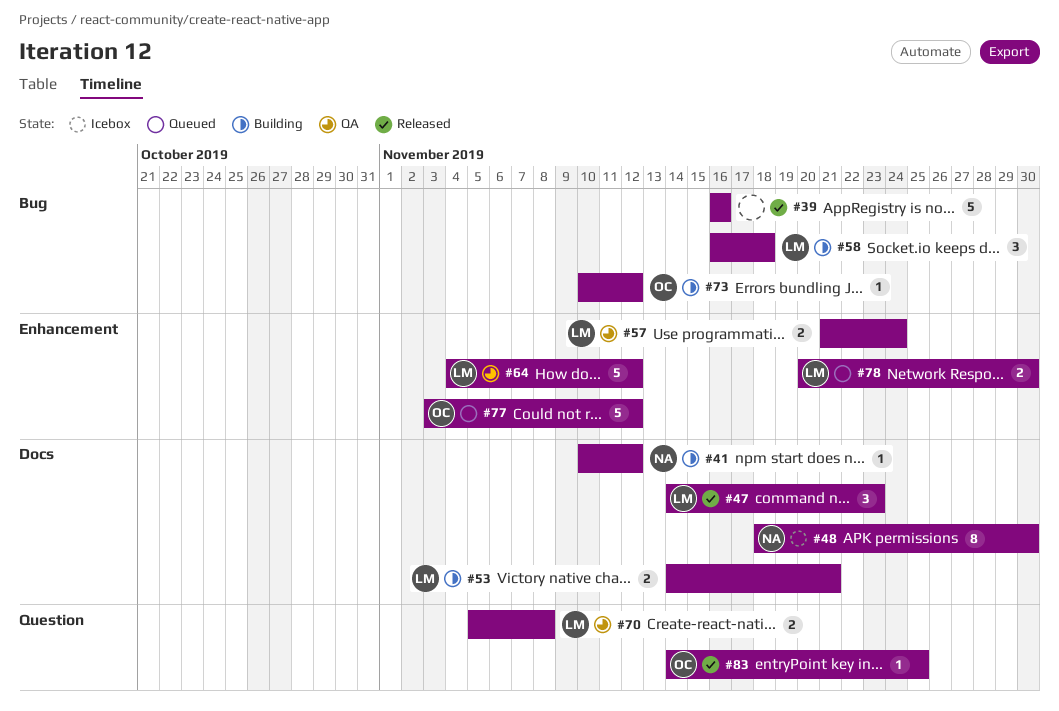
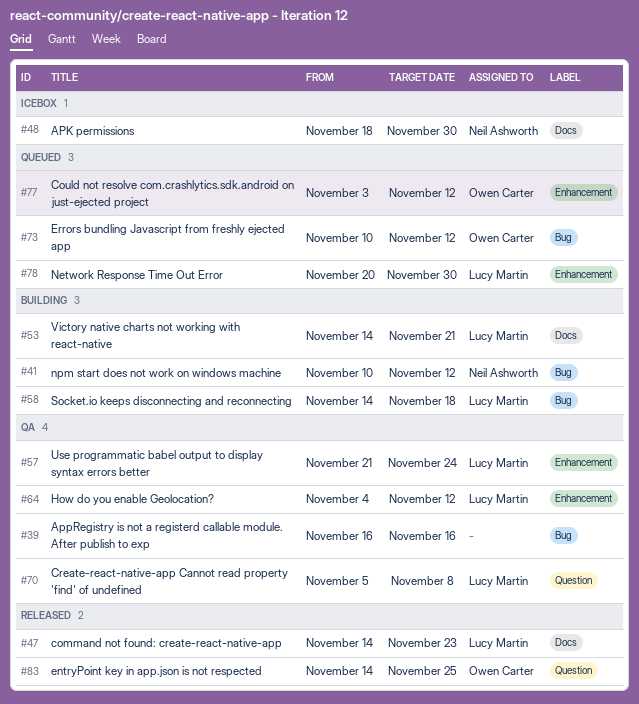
#39, status: Released -> QA
#41, label: Docs -> Bug
#58, start: Nov 16 -> Nov 14
#73, status: Building -> Queued

